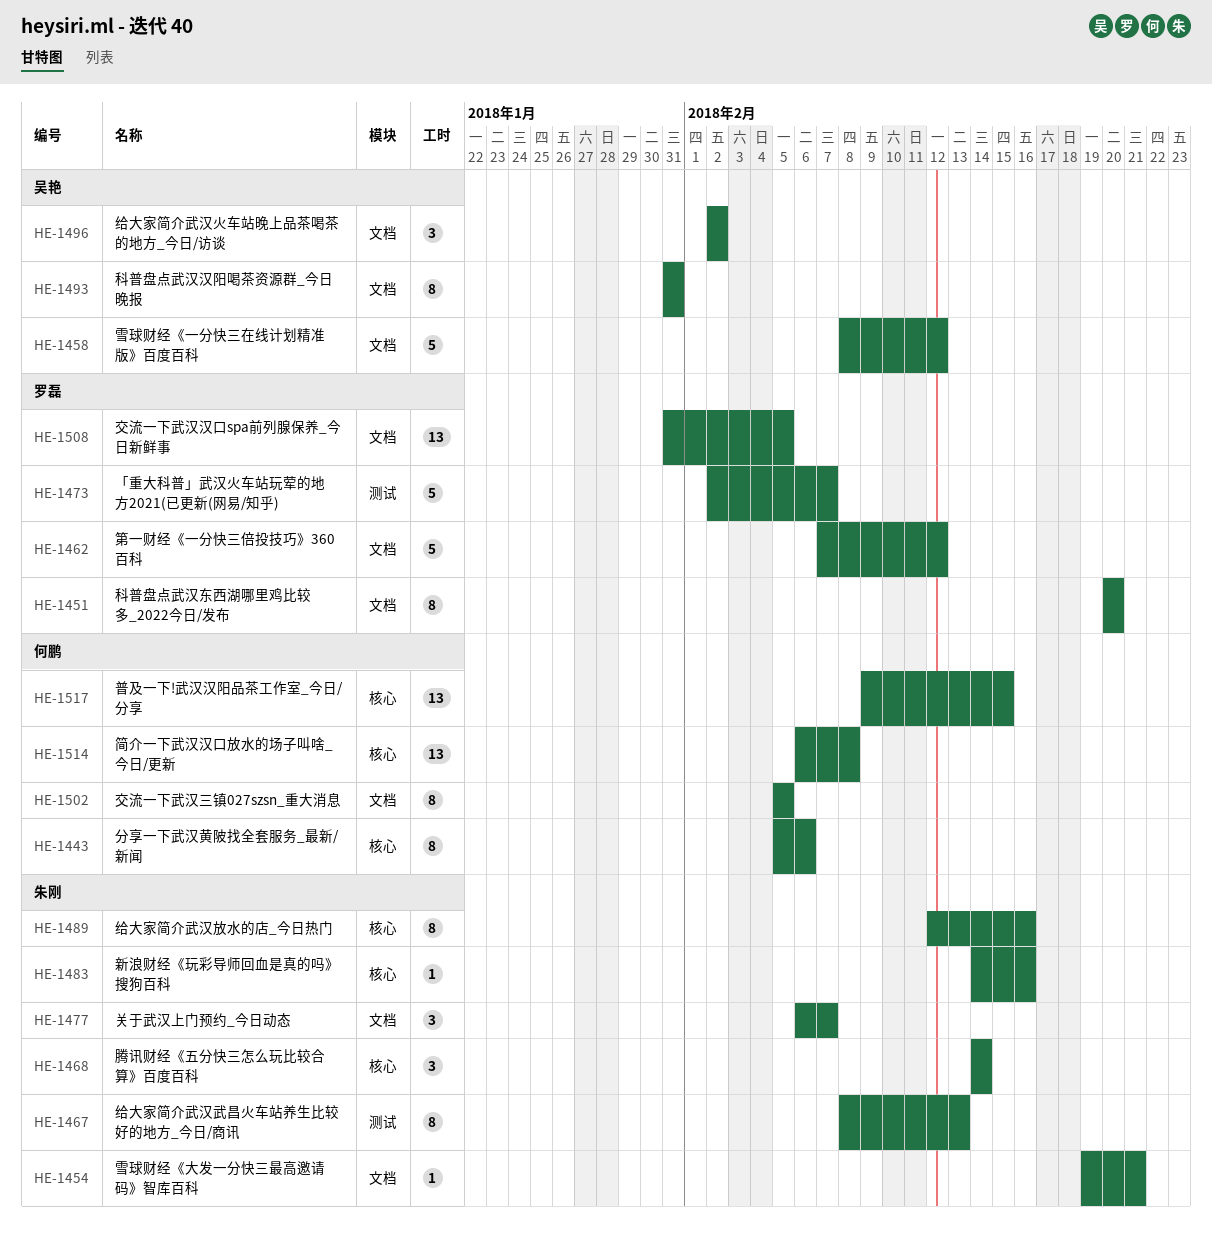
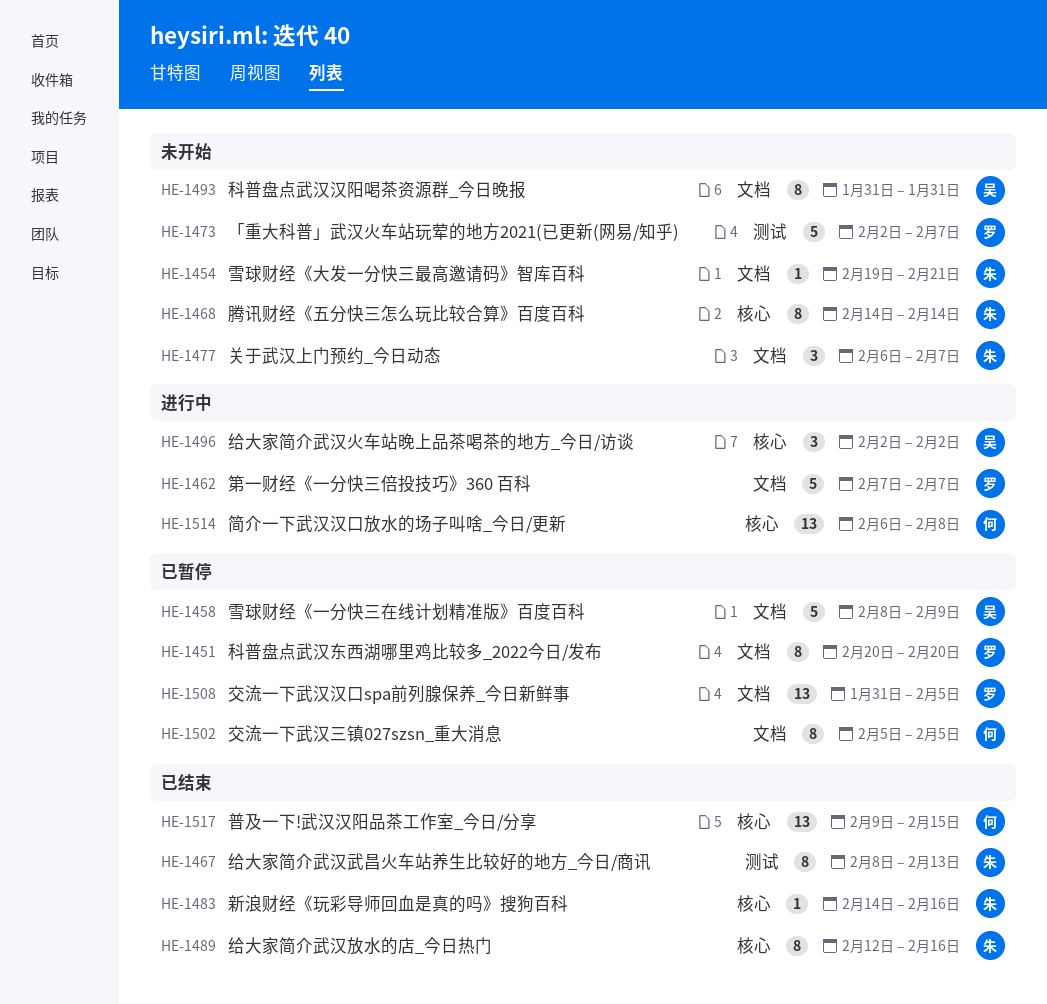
HE-1443: present -> none
HE-1458, due: Feb 12 -> Feb 9
HE-1462, due: Feb 12 -> Feb 7
HE-1468, estimate: 3 -> 8
HE-1496, label: 文档 -> 核心

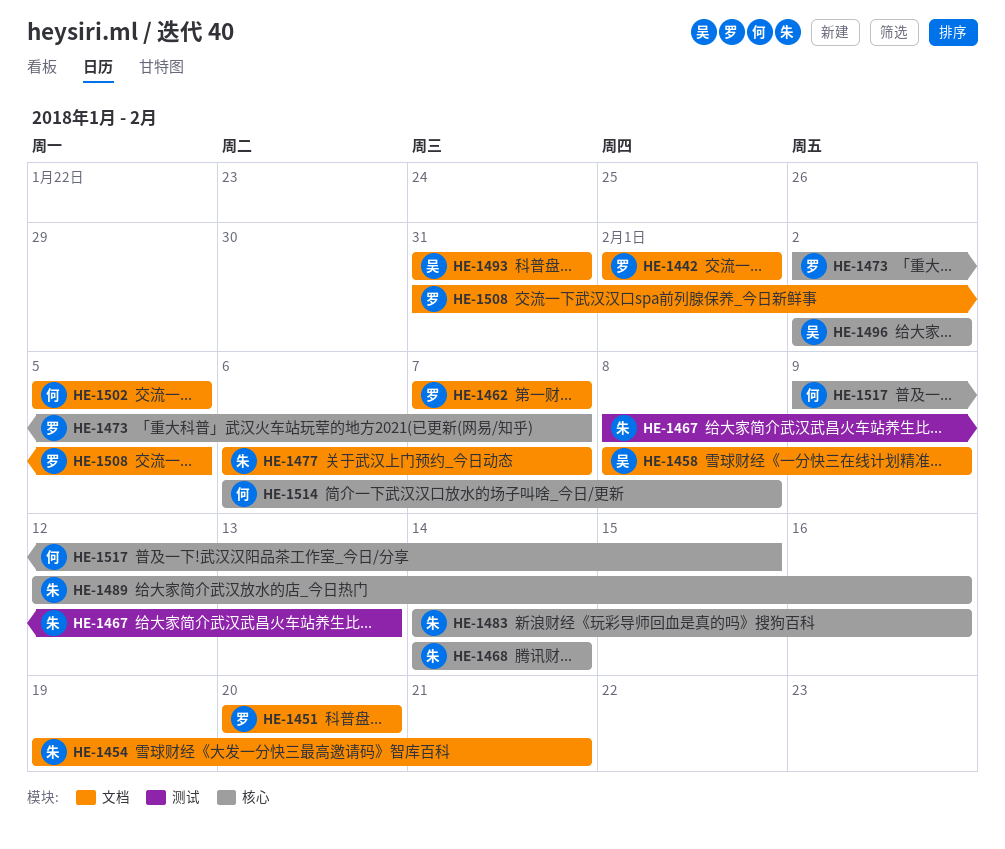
HE-1442: none -> present
HE-1473, label: 测试 -> 核心

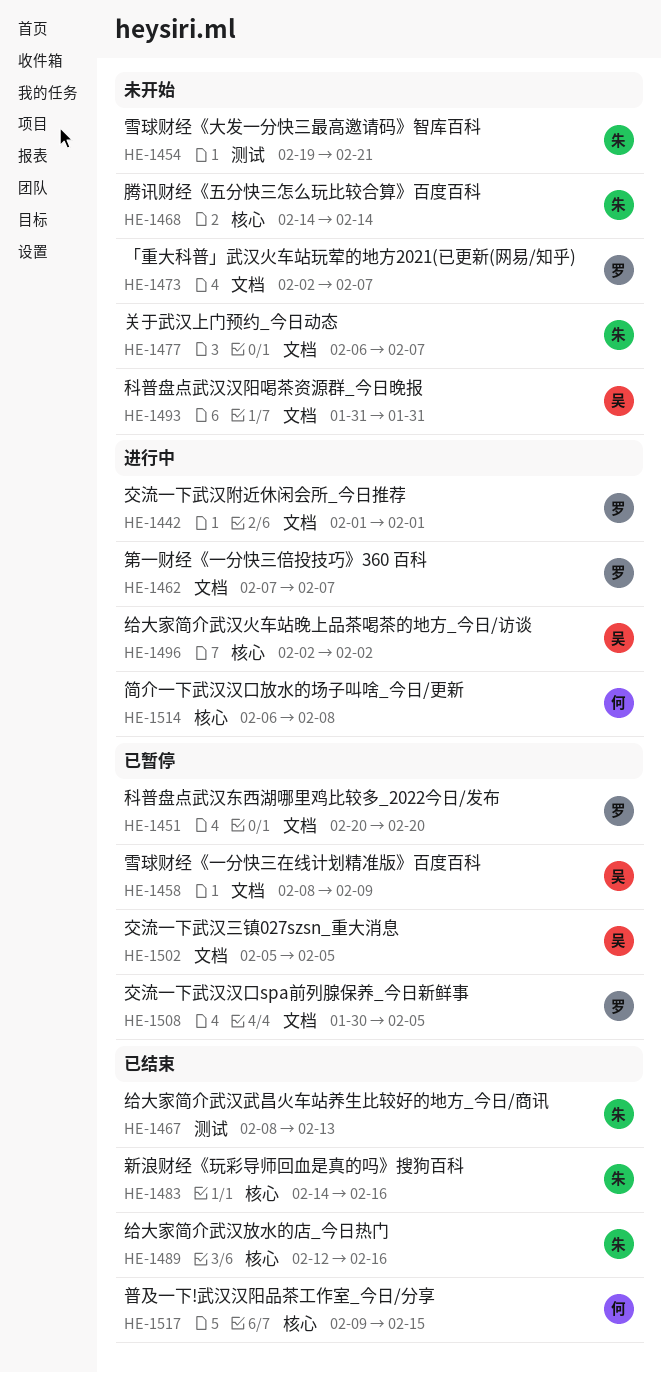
HE-1454, label: 文档 -> 测试
HE-1473, label: 核心 -> 文档
HE-1502, owner: 何 -> 吴
HE-1508, start: Jan 31 -> Jan 30

